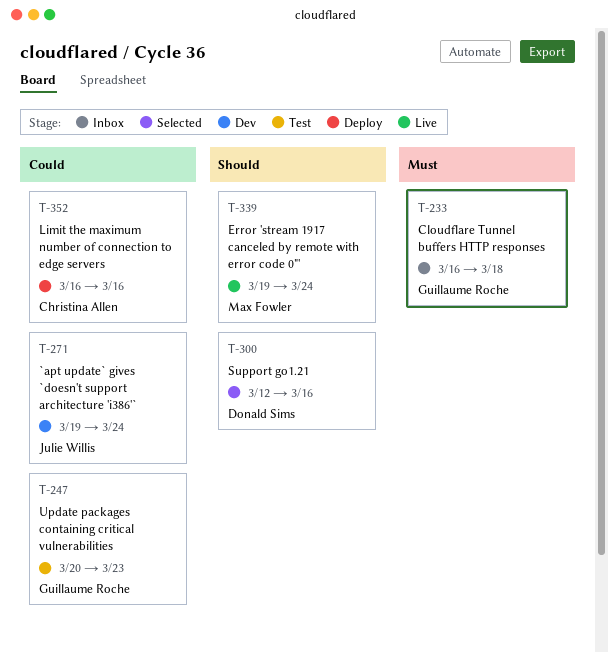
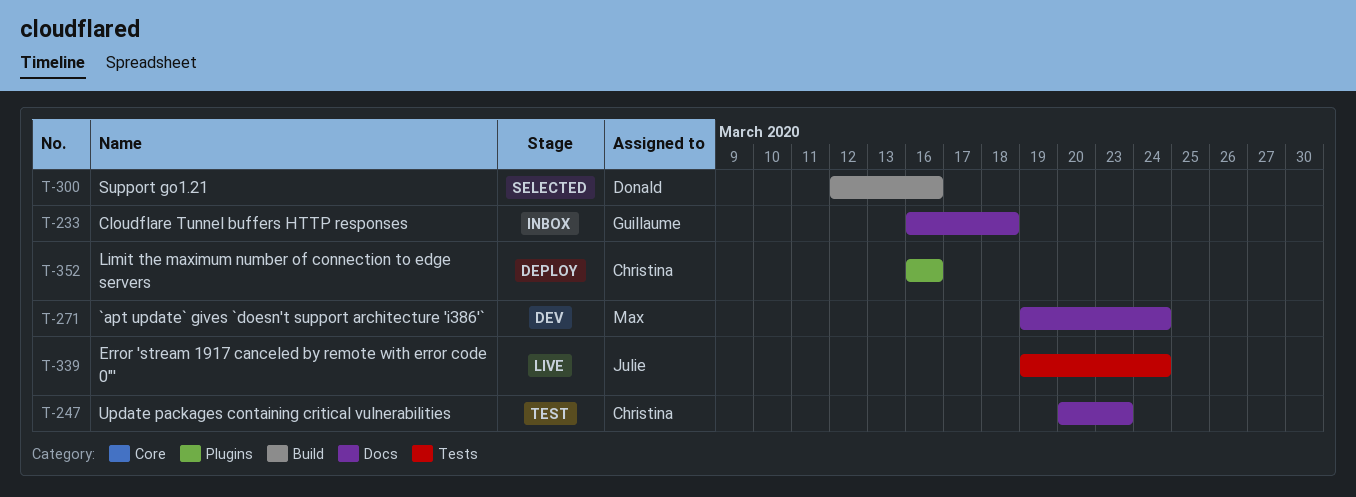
T-247, owner: Guillaume Roche -> Christina Allen
T-271, owner: Julie Willis -> Max Fowler
T-339, owner: Max Fowler -> Julie Willis

